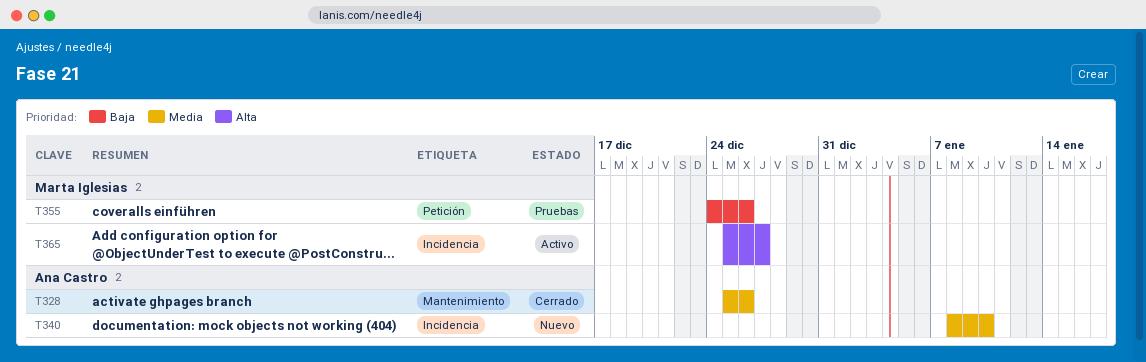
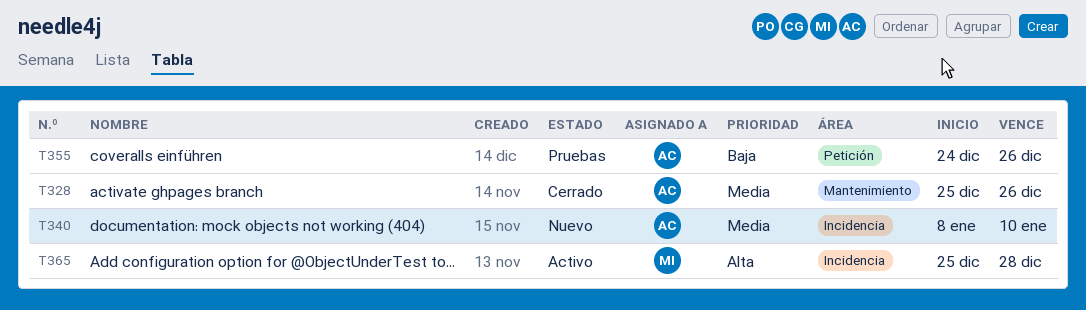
T355, owner: Marta Iglesias -> Ana Castro
T365, due: Dec 27 -> Dec 28

